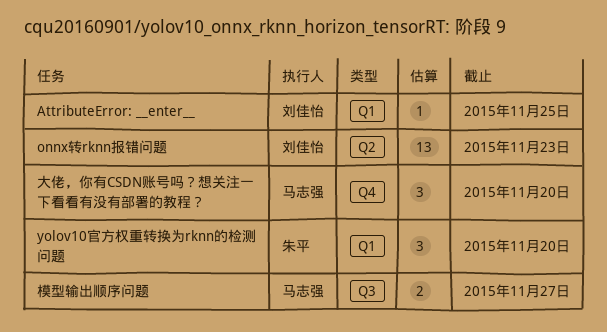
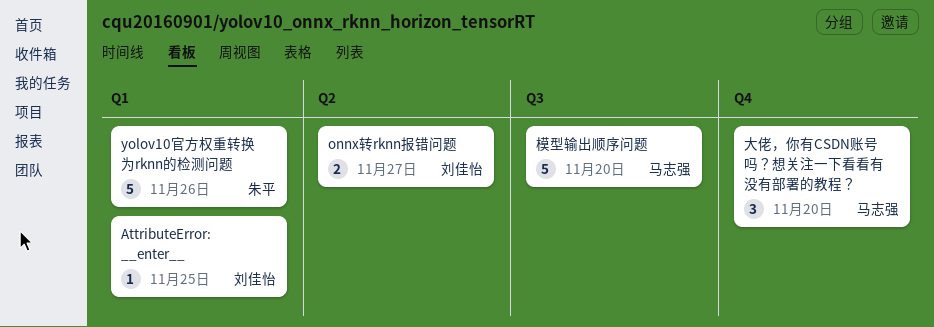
onnx转rknn报错问题, estimate: 13 -> 2
onnx转rknn报错问题, due: Nov 23 -> Nov 27
yolov10官方权重转换为rknn的检测问题, estimate: 3 -> 5
yolov10官方权重转换为rknn的检测问题, due: Nov 20 -> Nov 26
模型输出顺序问题, estimate: 2 -> 5
模型输出顺序问题, due: Nov 27 -> Nov 20

